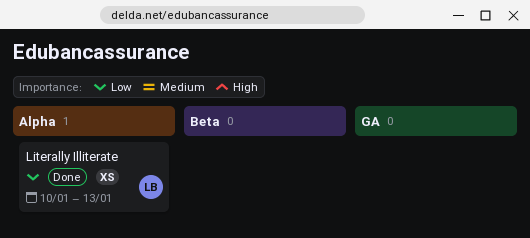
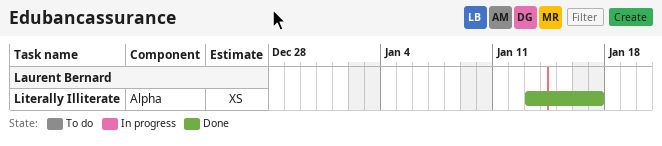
Literally Illiterate, start: Jan 10 -> Jan 13
Literally Illiterate, due: Jan 13 -> Jan 17

